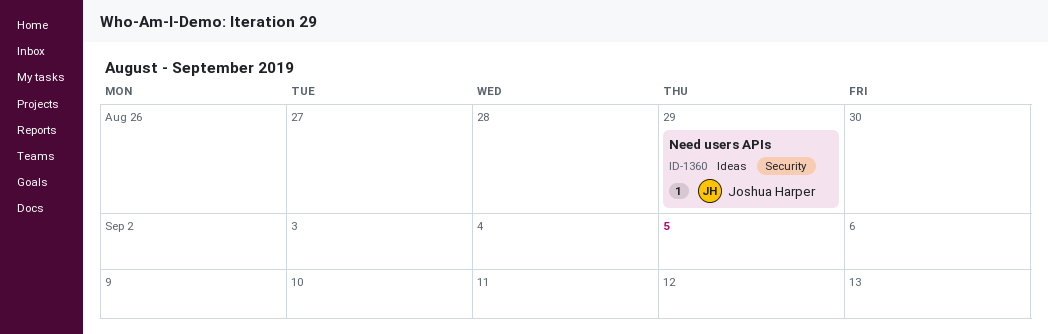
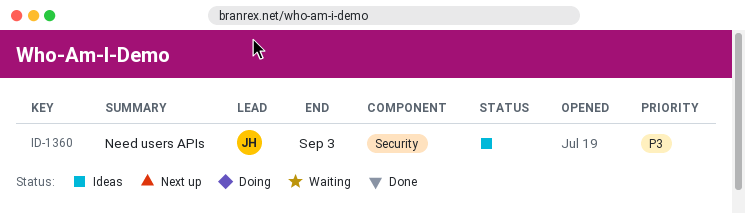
ID-1360, due: Aug 29 -> Sep 3

